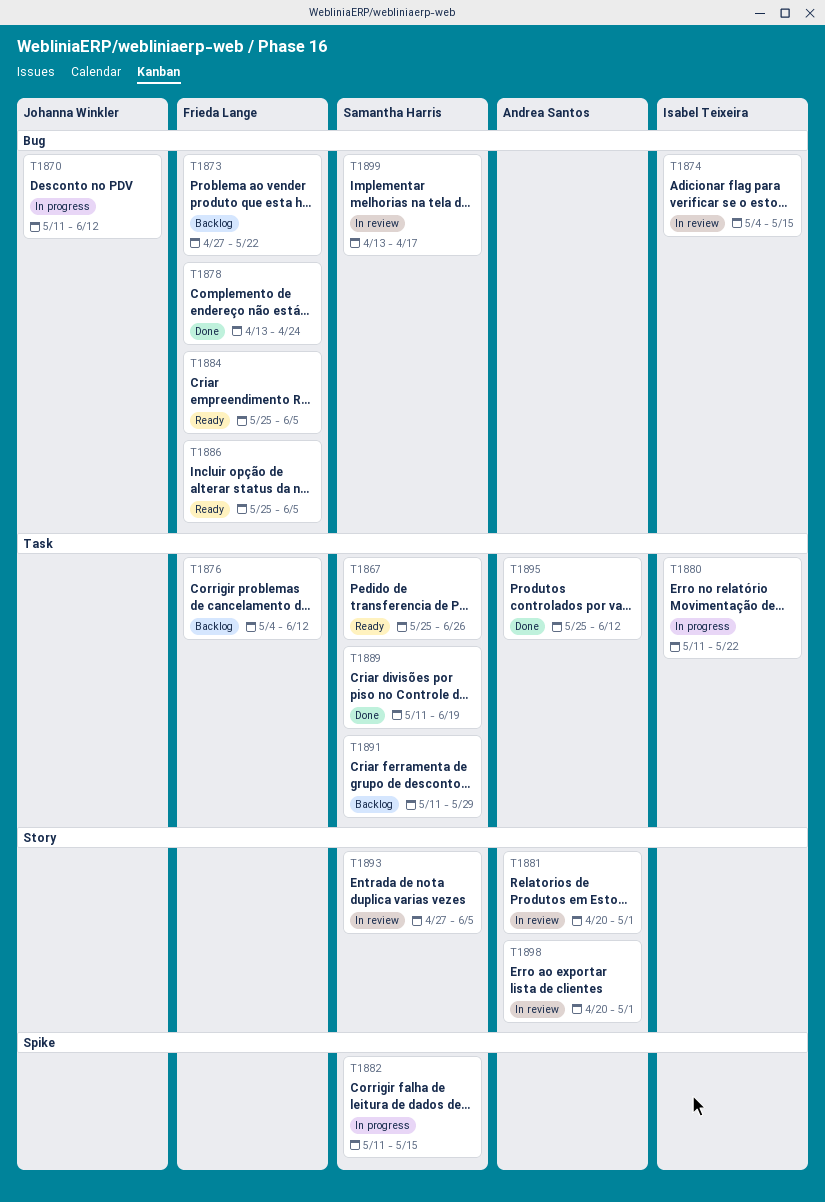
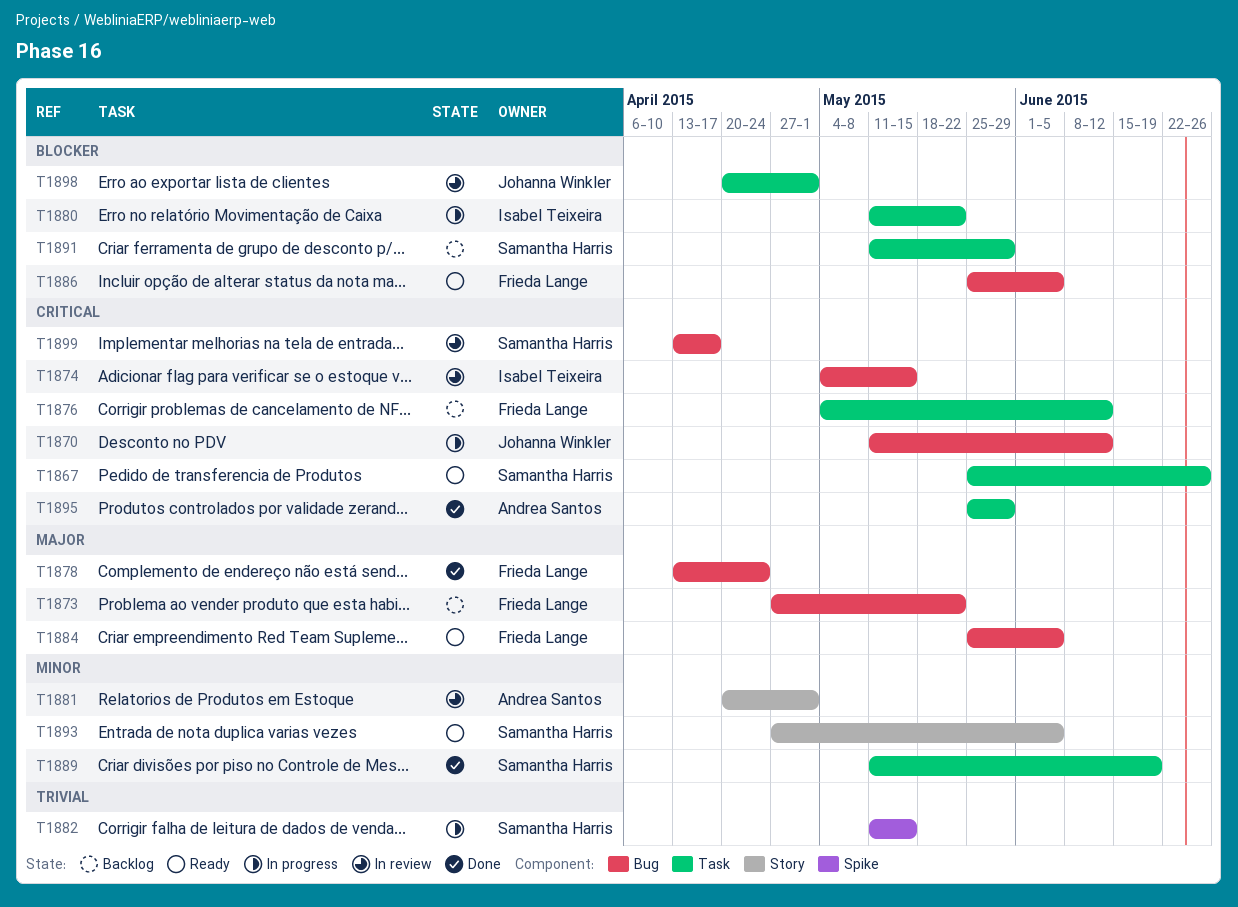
T1893, status: In review -> Ready
T1895, due: Jun 12 -> May 29
T1898, owner: Andrea Santos -> Johanna Winkler
T1898, label: Story -> Task

